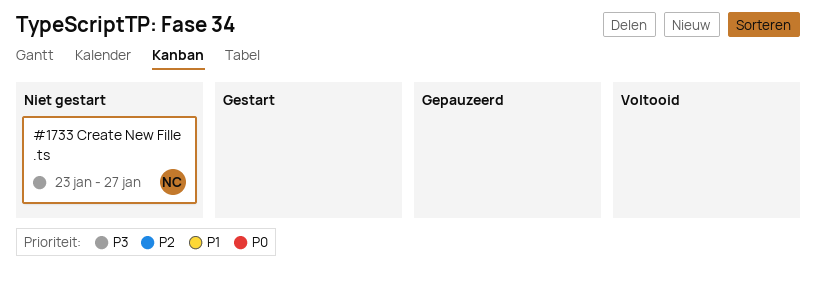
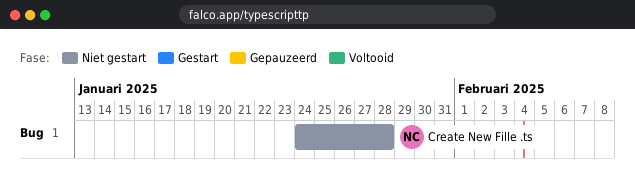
Create New Fille .ts, start: Jan 23 -> Jan 24
Create New Fille .ts, due: Jan 27 -> Jan 28

